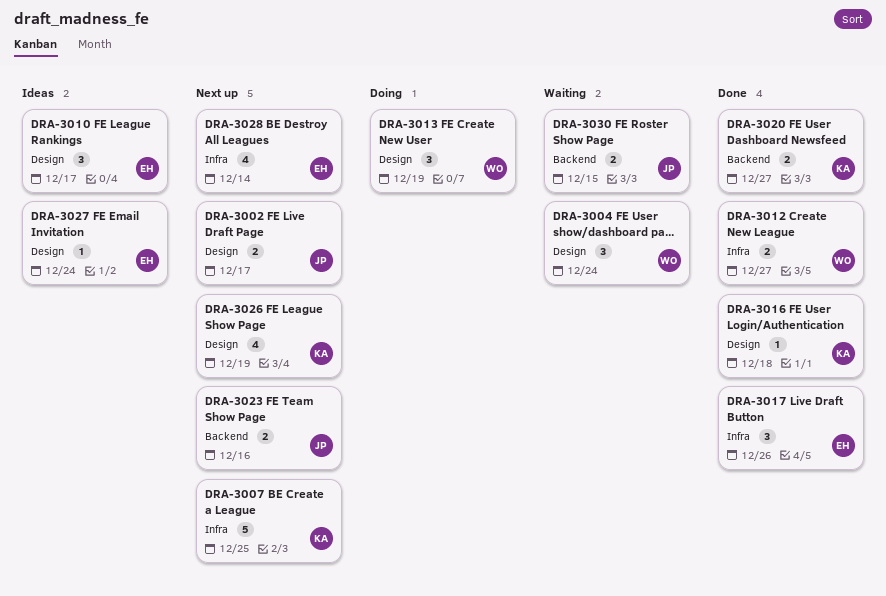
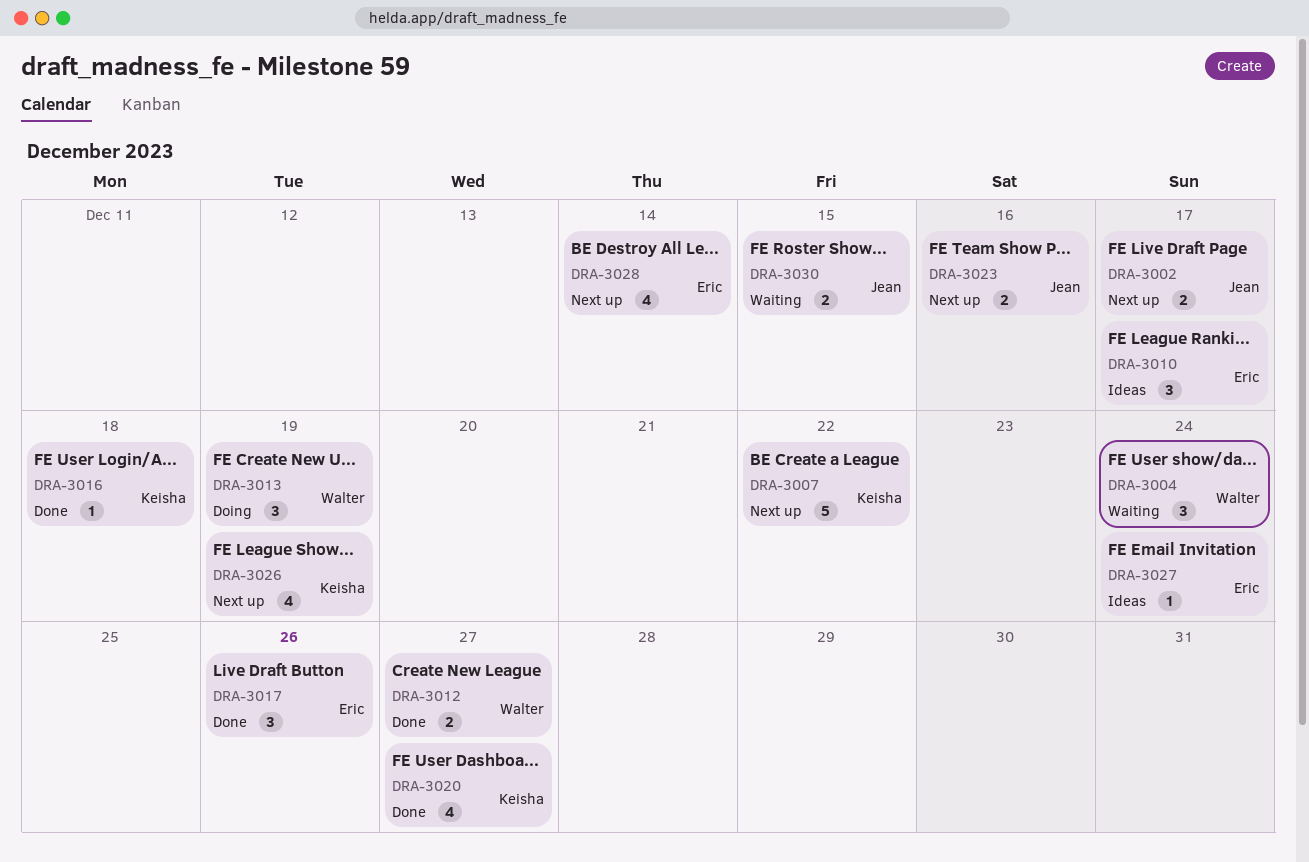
DRA-3007, due: Dec 25 -> Dec 22
DRA-3020, estimate: 2 -> 4

